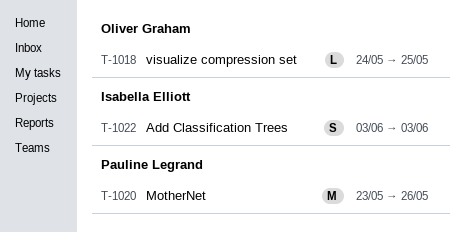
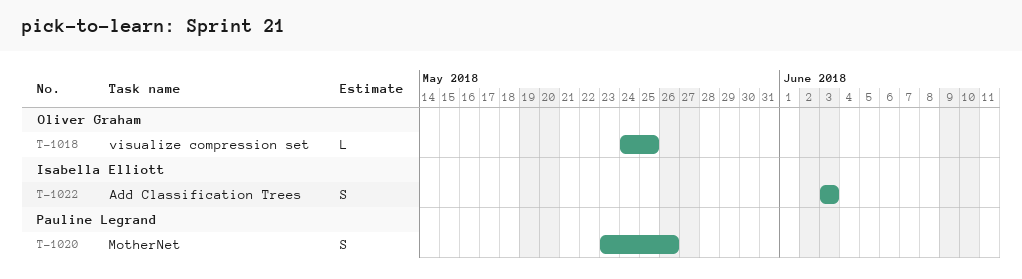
T-1020, estimate: M -> S

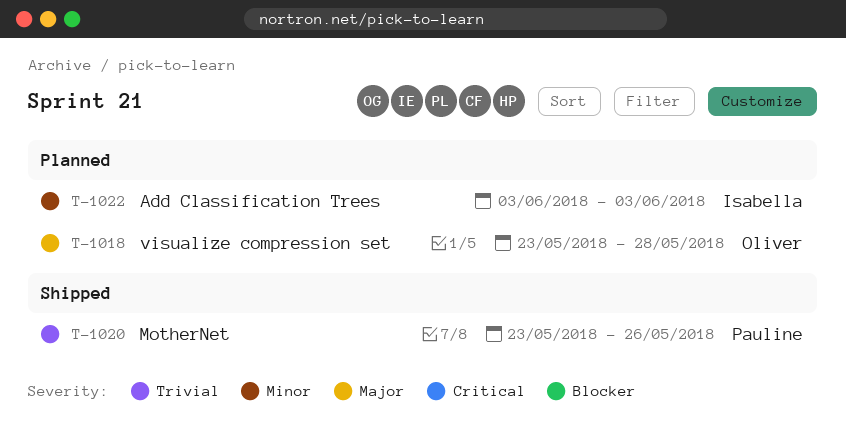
T-1018, start: May 24 -> May 23
T-1018, due: May 25 -> May 28

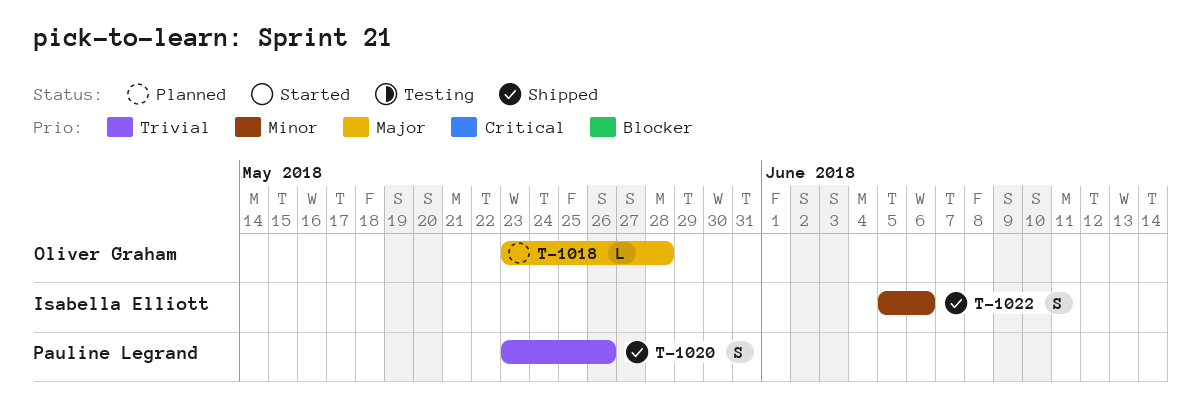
T-1022, status: Planned -> Shipped
T-1022, start: Jun 3 -> Jun 5
T-1022, due: Jun 3 -> Jun 6

